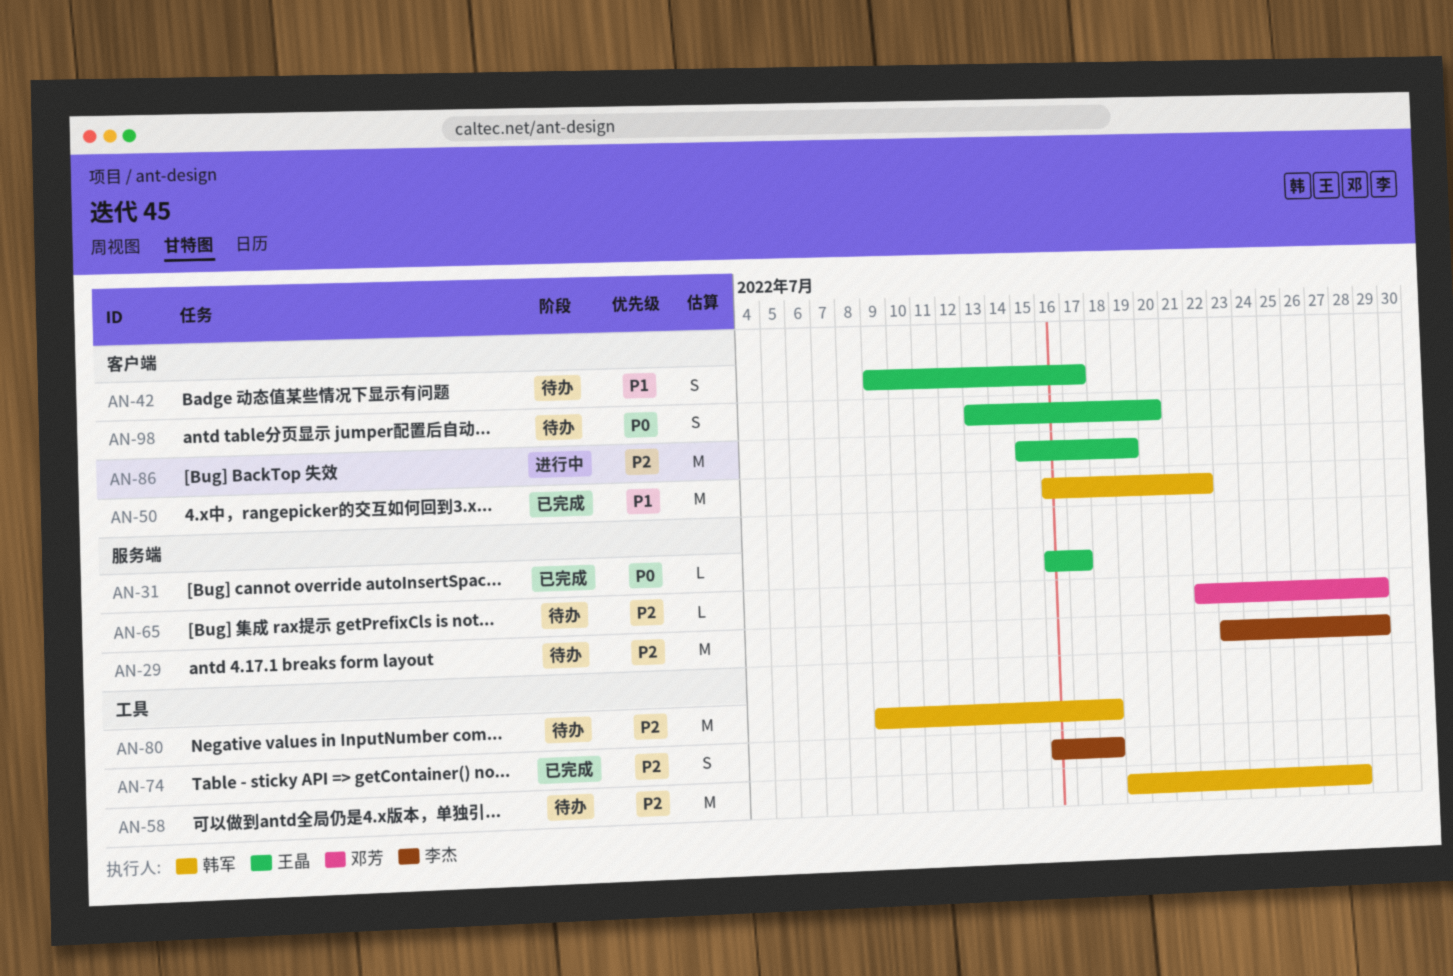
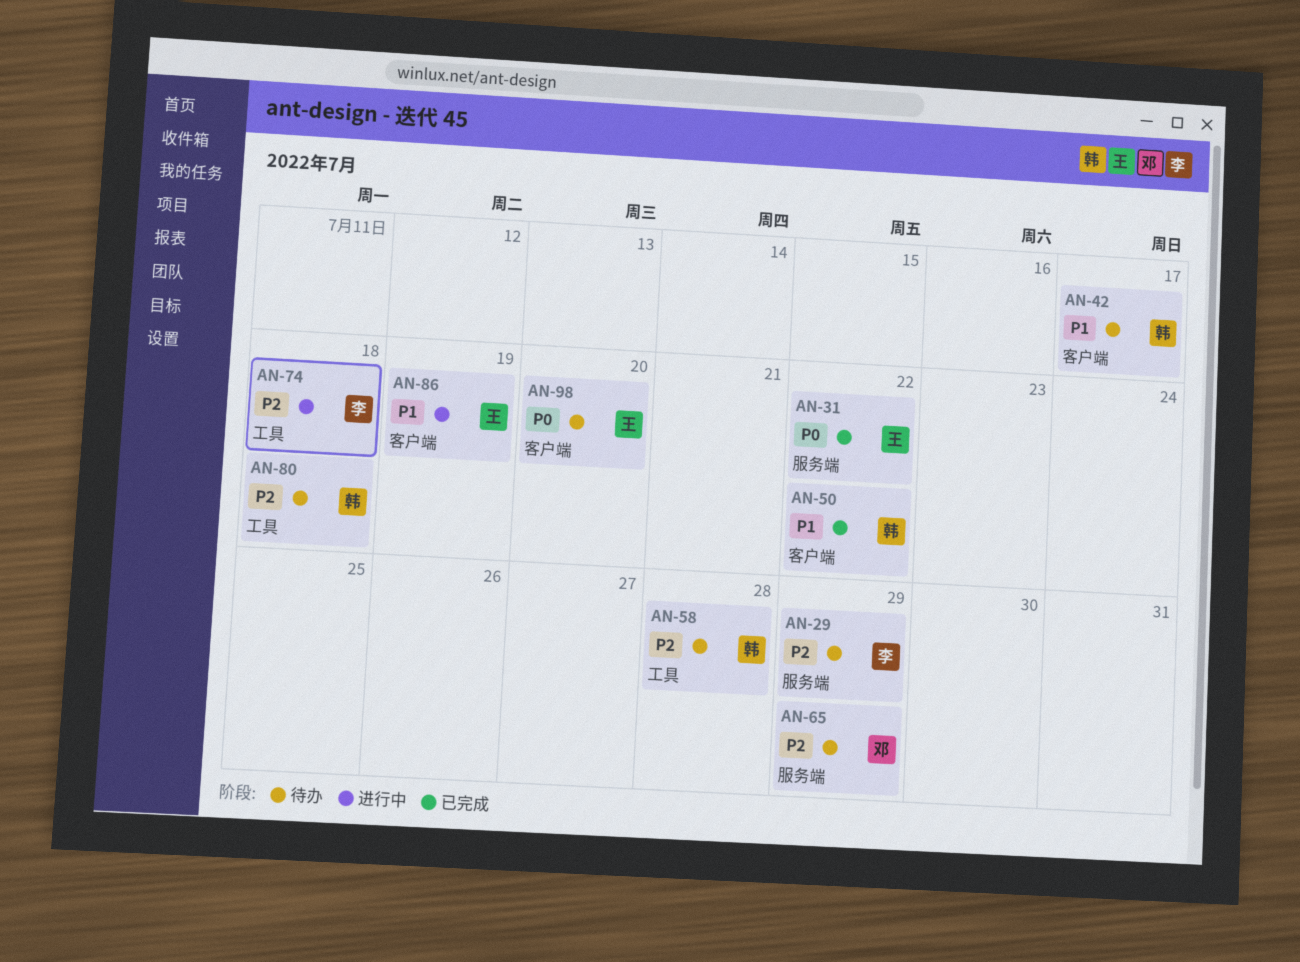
AN-31, due: Jul 17 -> Jul 22
AN-42, owner: 王晶 -> 韩军
AN-74, status: 已完成 -> 进行中
AN-86, priority: P2 -> P1

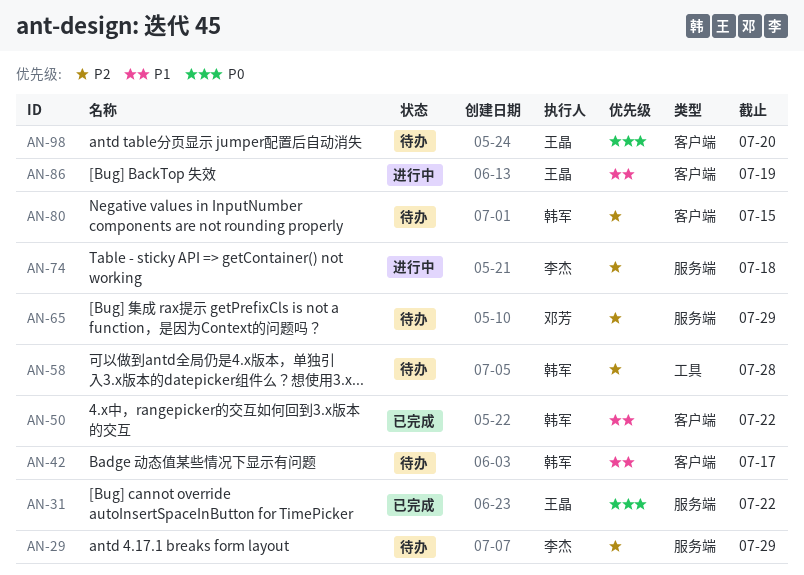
AN-74, label: 工具 -> 服务端
AN-80, label: 工具 -> 客户端
AN-80, due: Jul 18 -> Jul 15

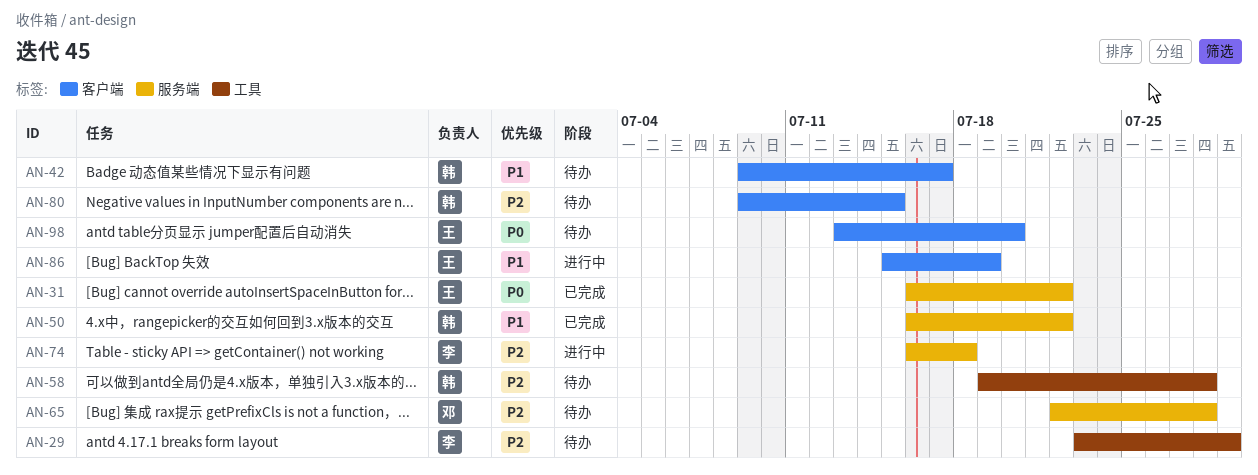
AN-29, label: 服务端 -> 工具
AN-50, label: 客户端 -> 服务端
AN-65, due: Jul 29 -> Jul 28

